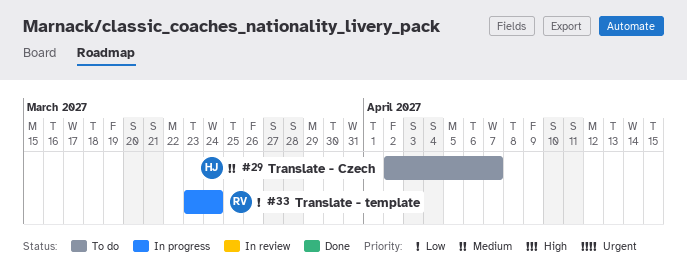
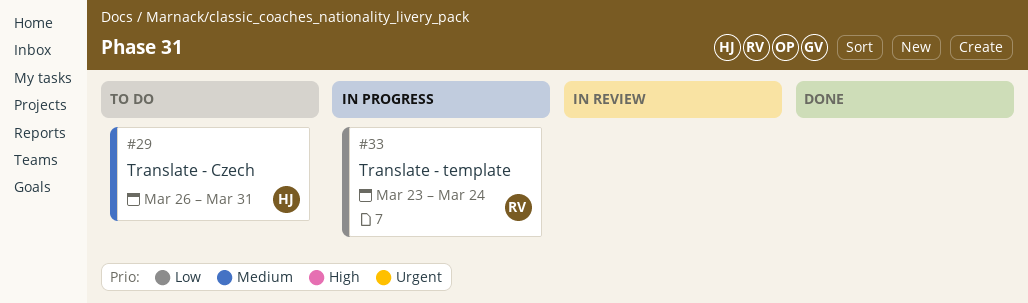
#29, start: Apr 2 -> Mar 26
#29, due: Apr 7 -> Mar 31

